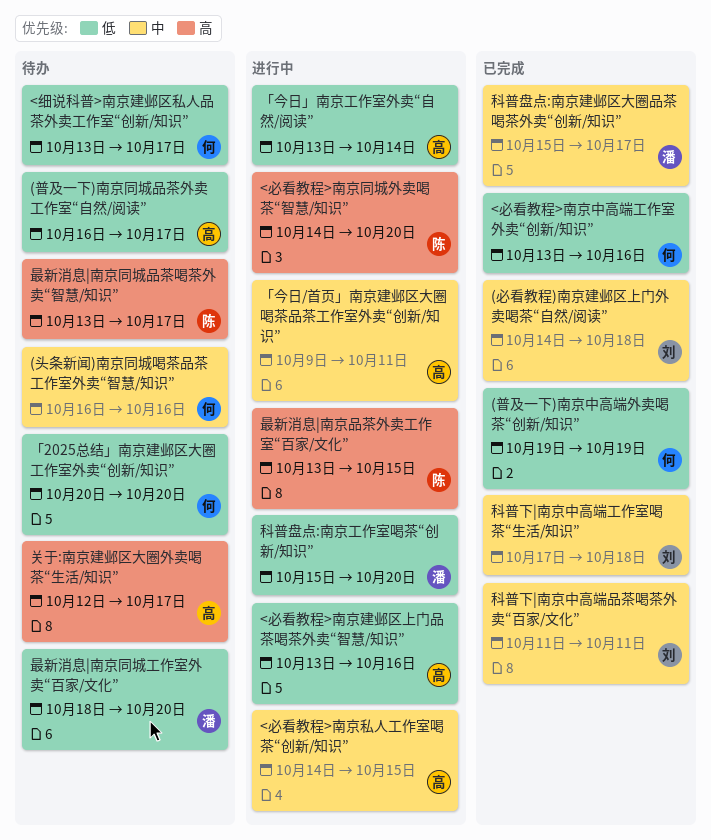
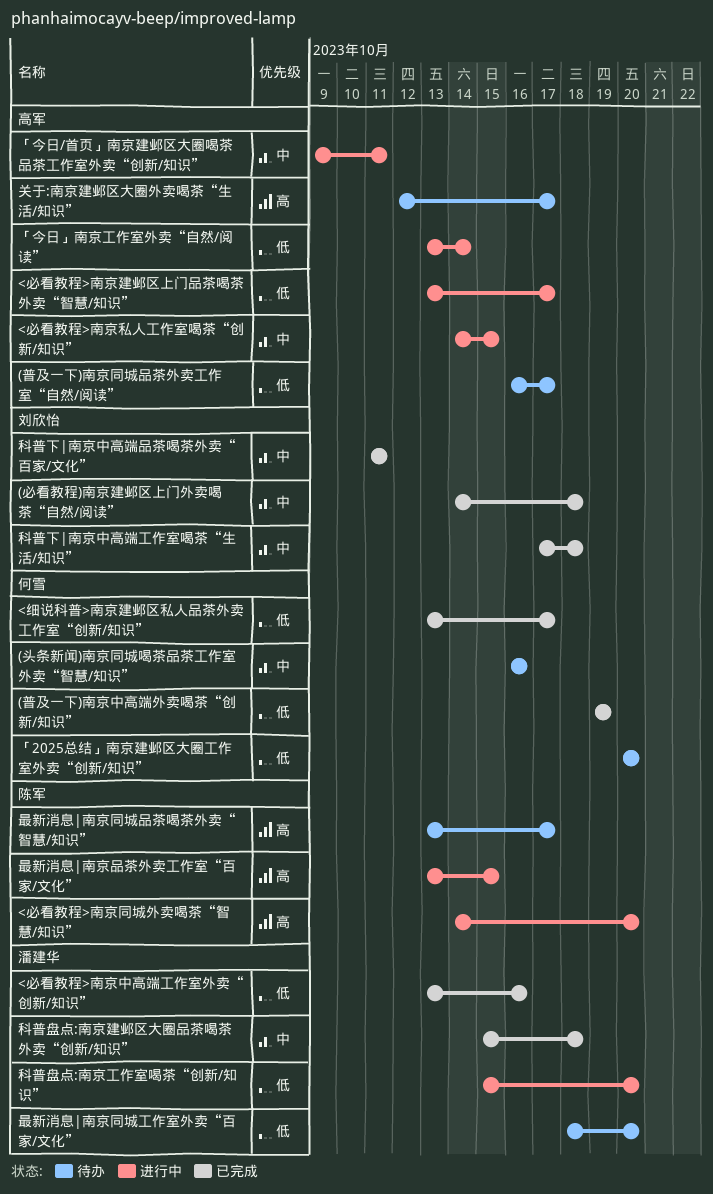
<必看教程>南京中高端工作室外卖“创新/知识”, owner: 何雪 -> 潘建华
<必看教程>南京建邺区上门品茶喝茶外卖“智慧/知识”, due: Oct 16 -> Oct 17
<细说科普>南京建邺区私人品茶外卖工作室“创新/知识”, status: 待办 -> 已完成
科普盘点:南京建邺区大圈品茶喝茶外卖“创新/知识”, due: Oct 17 -> Oct 18

